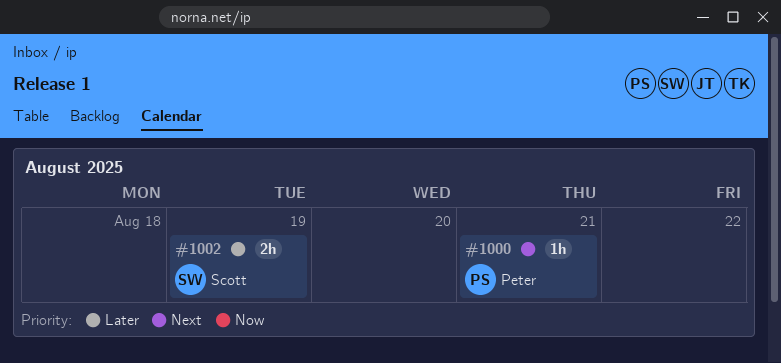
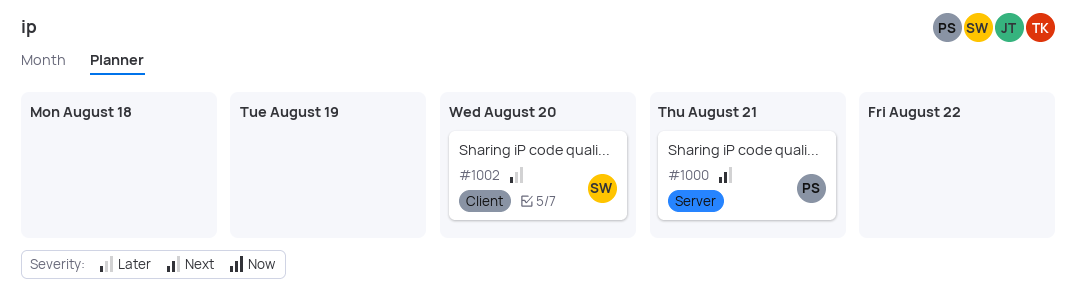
#1002, due: Aug 19 -> Aug 20

